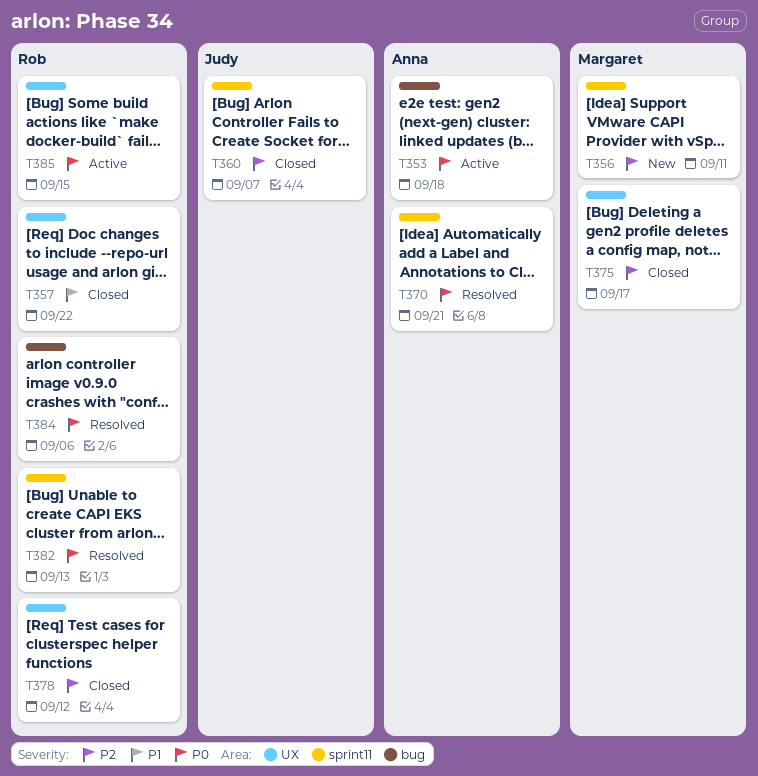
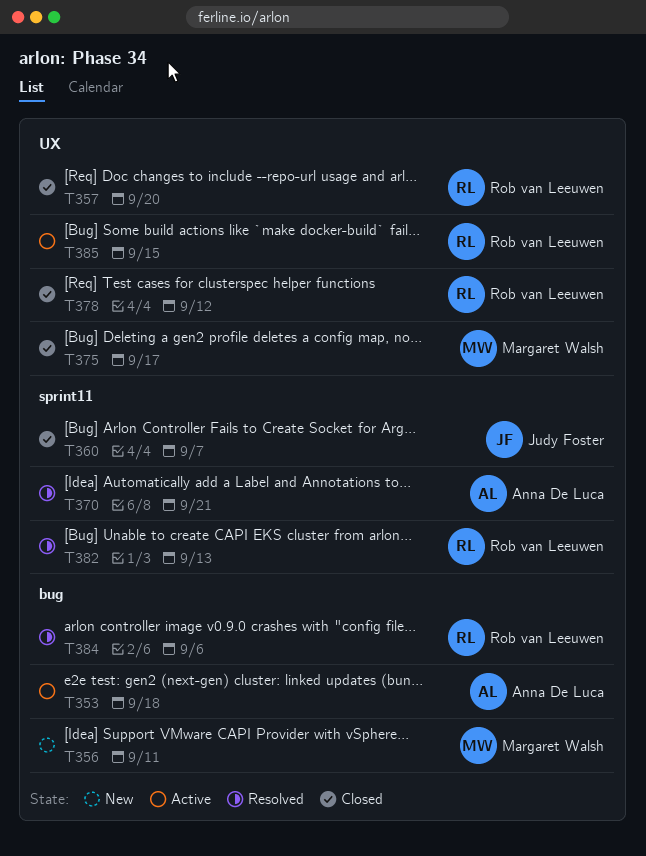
T356, label: sprint11 -> bug
T357, due: Sep 22 -> Sep 20

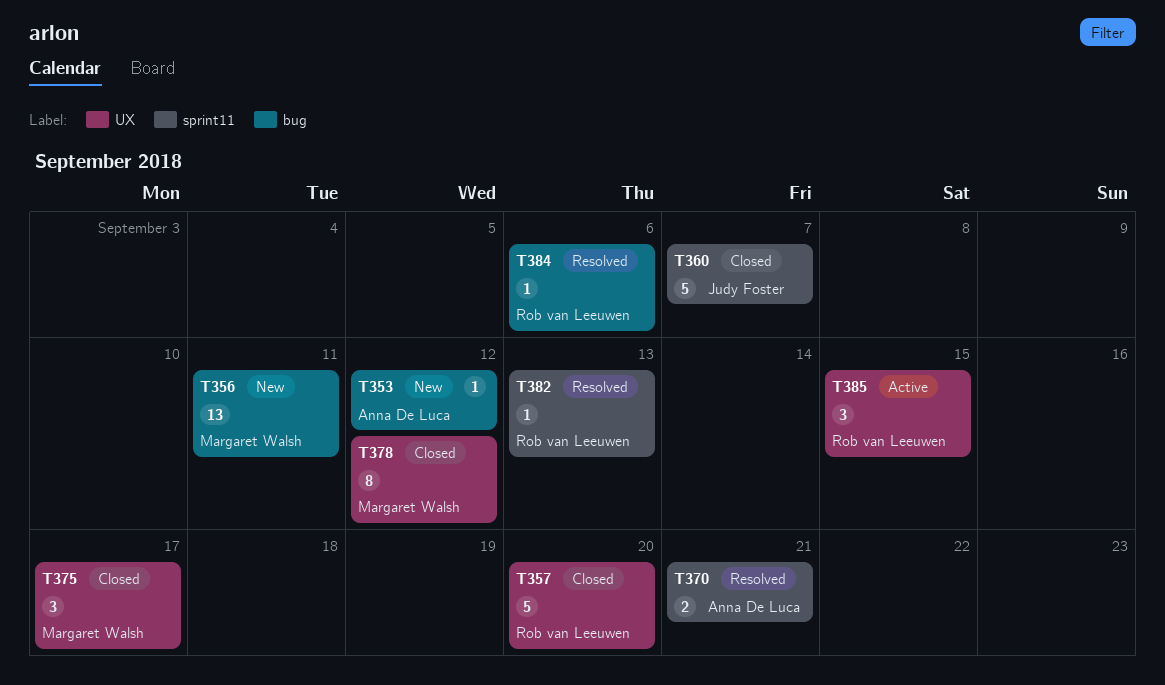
T353, status: Active -> New
T353, due: Sep 18 -> Sep 12
T378, owner: Rob van Leeuwen -> Margaret Walsh

